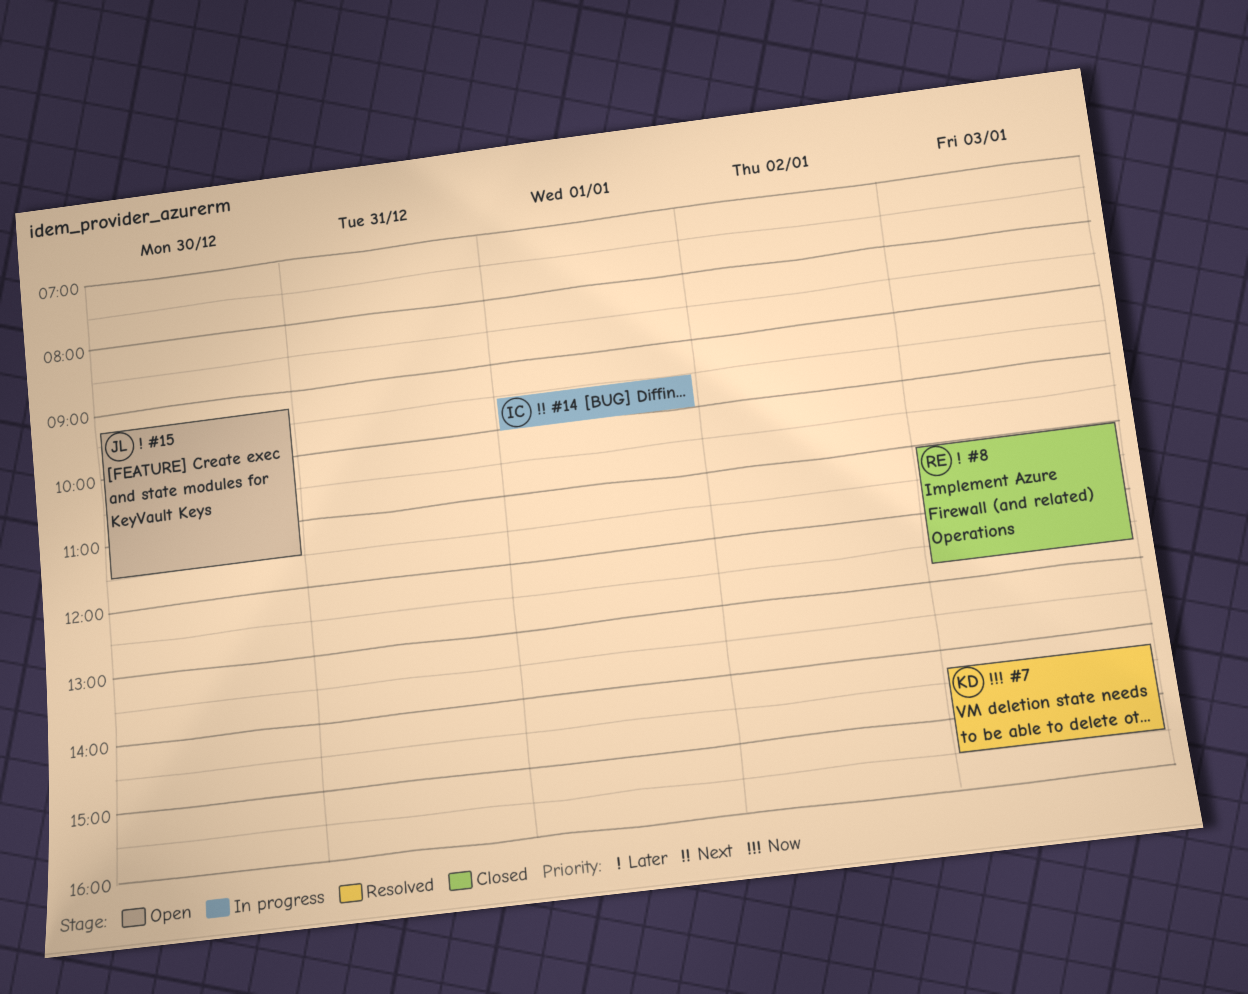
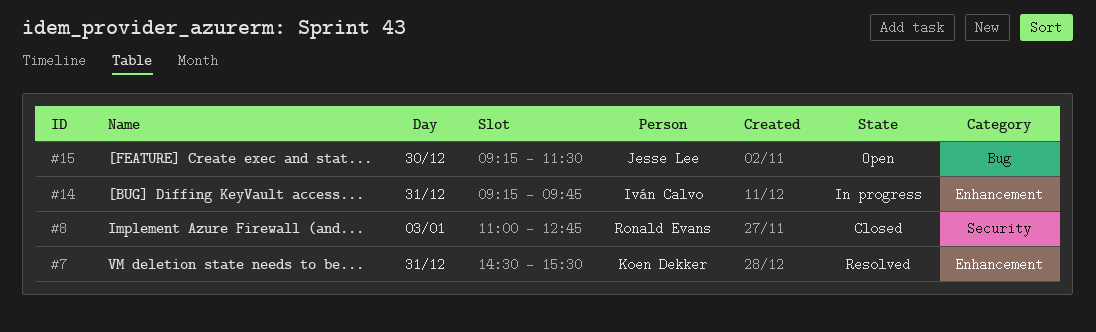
#7, day: Jan 3 -> Dec 31
#7, begins: 14:15 -> 14:30
#14, day: Jan 1 -> Dec 31
#14, begins: 09:30 -> 09:15
#14, ends: 10:00 -> 09:45

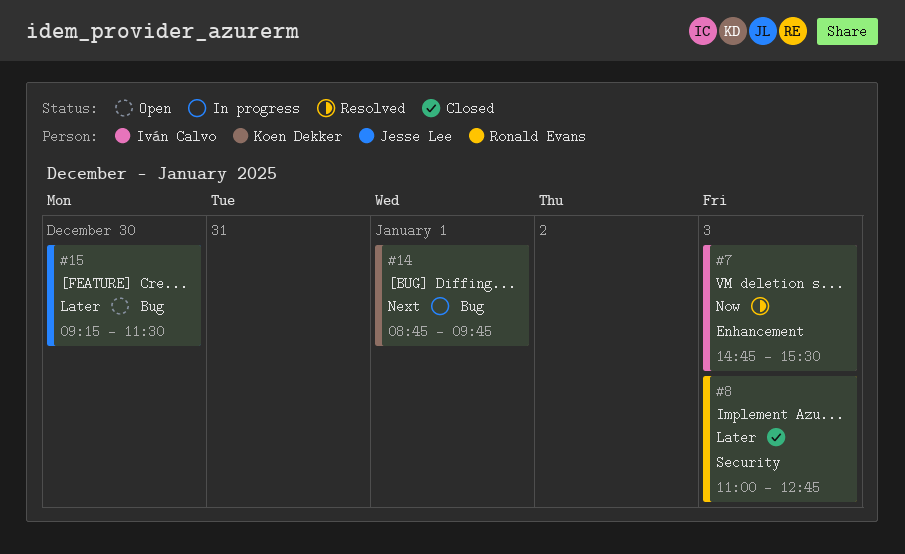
#7, owner: Koen Dekker -> Iván Calvo
#7, day: Dec 31 -> Jan 3
#7, begins: 14:30 -> 14:45
#14, owner: Iván Calvo -> Koen Dekker
#14, label: Enhancement -> Bug
#14, day: Dec 31 -> Jan 1
#14, begins: 09:15 -> 08:45

